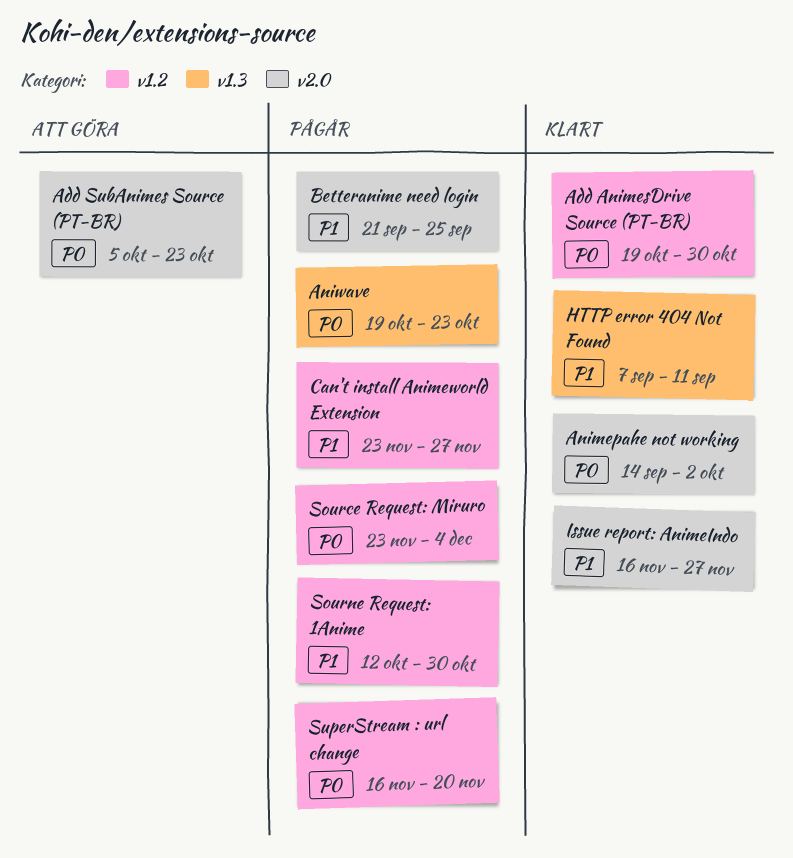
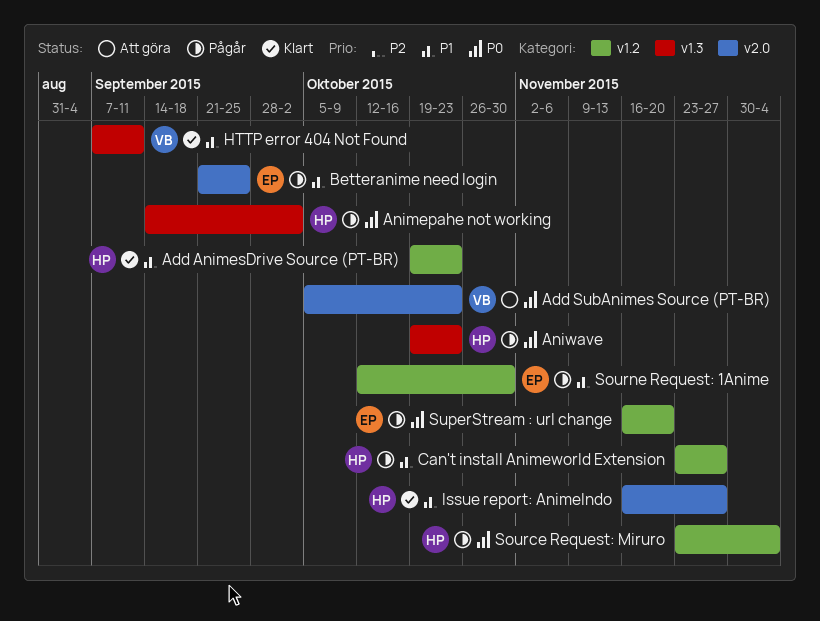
Add AnimesDrive Source (PT-BR), priority: P0 -> P1
Add AnimesDrive Source (PT-BR), due: Oct 30 -> Oct 23
Animepahe not working, status: Klart -> Pågår
Animepahe not working, label: v2.0 -> v1.3

